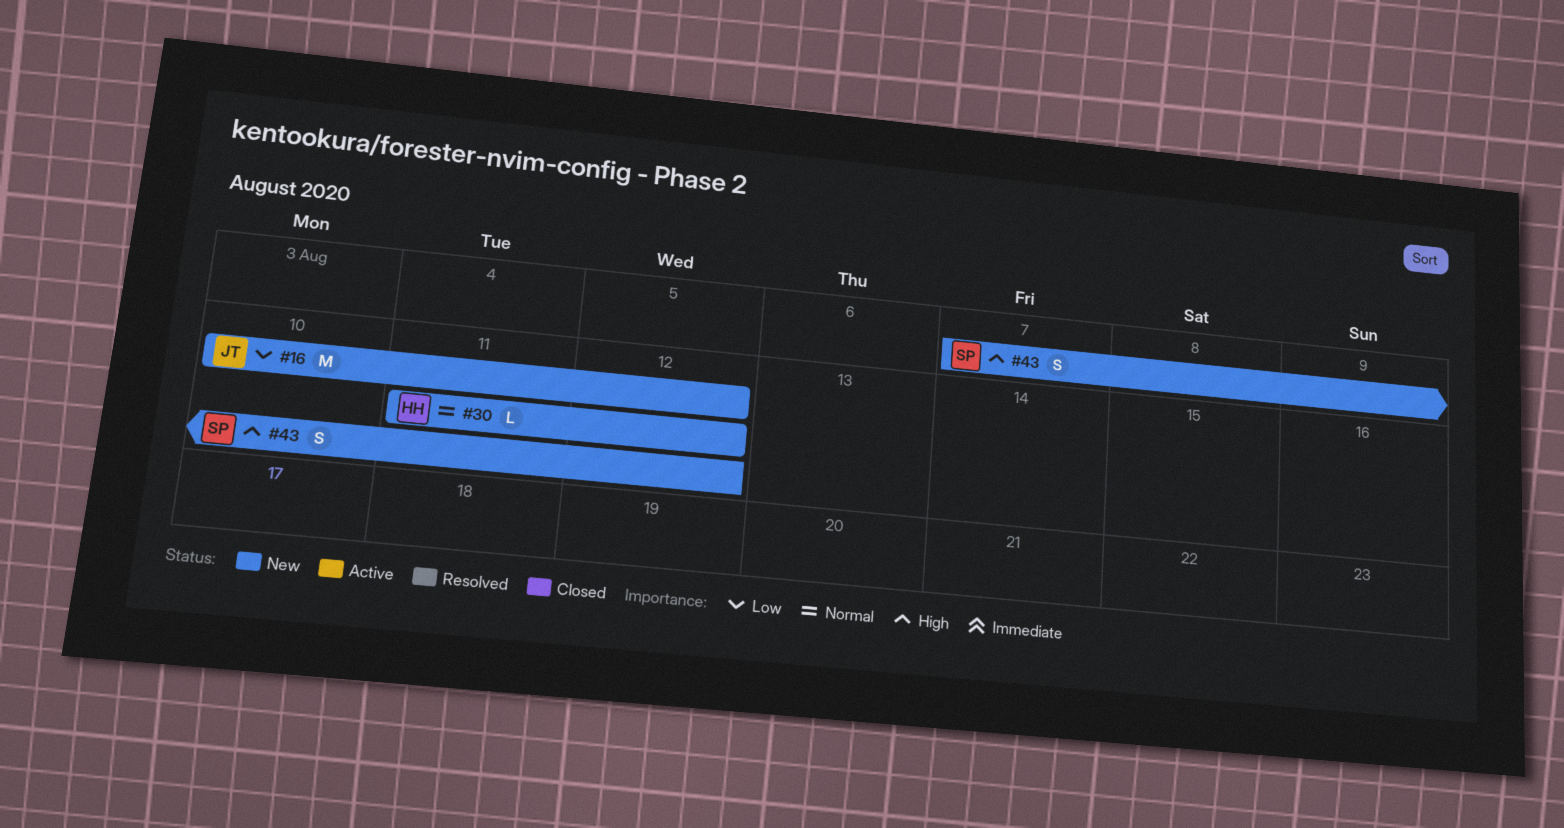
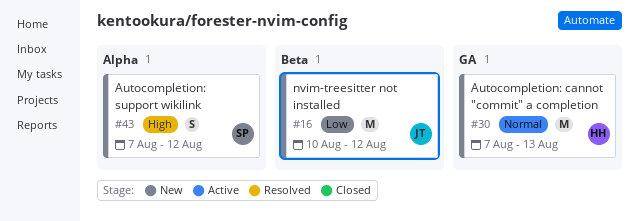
#30, estimate: L -> M
#30, start: Aug 11 -> Aug 7
#30, due: Aug 12 -> Aug 13

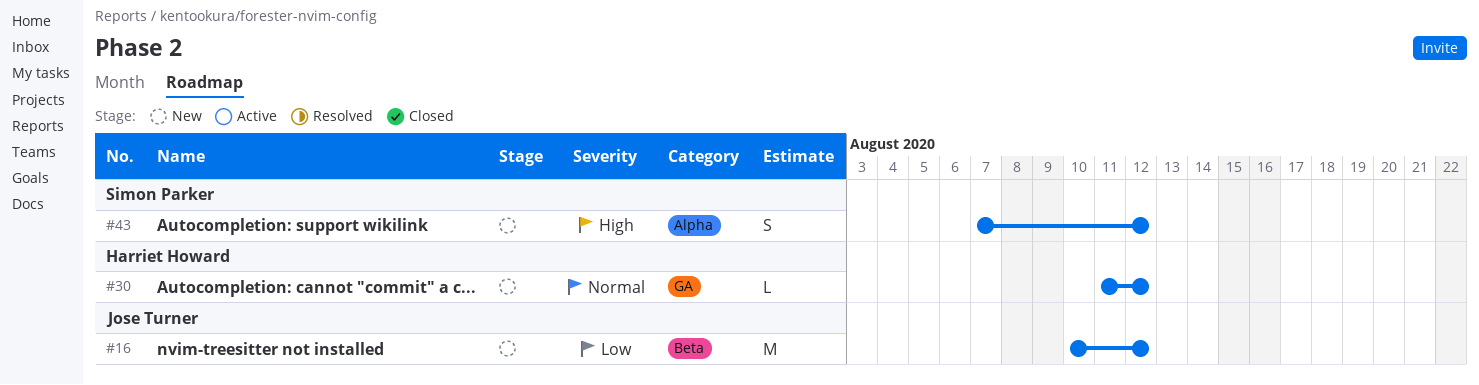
#30, estimate: M -> L
#30, start: Aug 7 -> Aug 11
#30, due: Aug 13 -> Aug 12

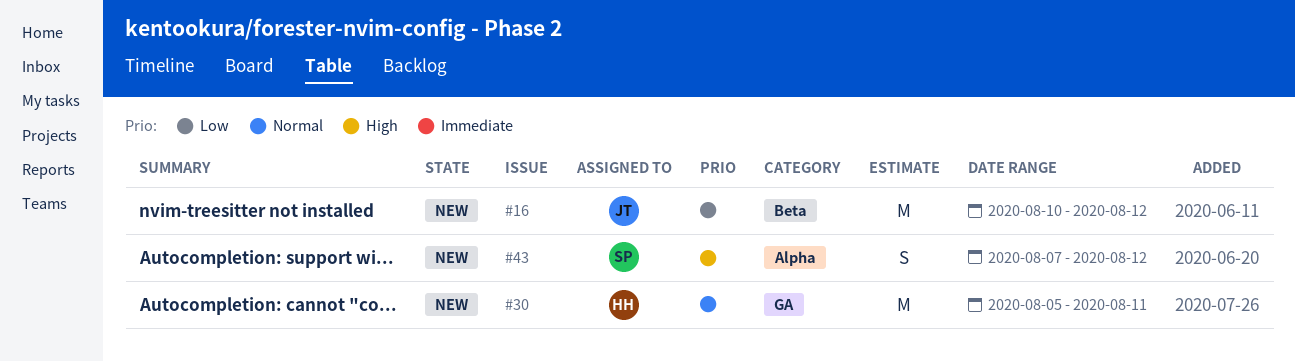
#30, estimate: L -> M
#30, start: Aug 11 -> Aug 5
#30, due: Aug 12 -> Aug 11

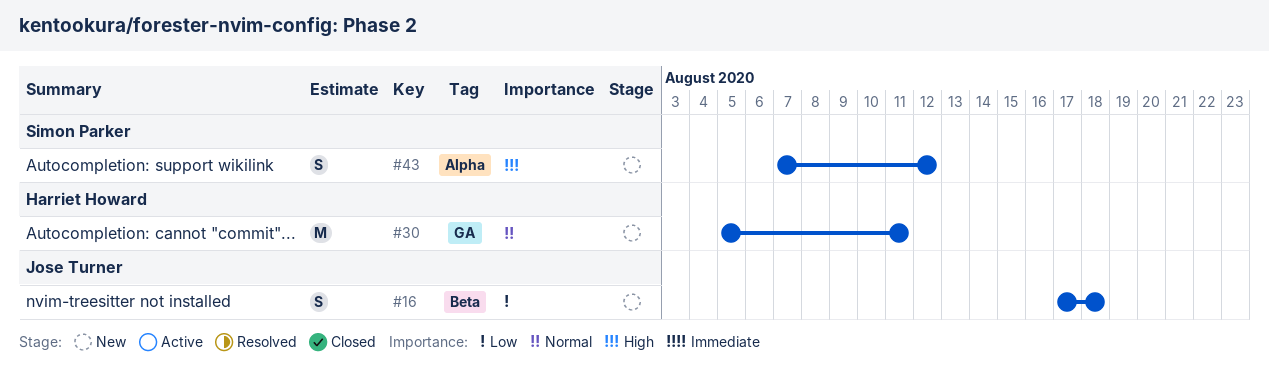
#16, estimate: M -> S
#16, start: Aug 10 -> Aug 17
#16, due: Aug 12 -> Aug 18

